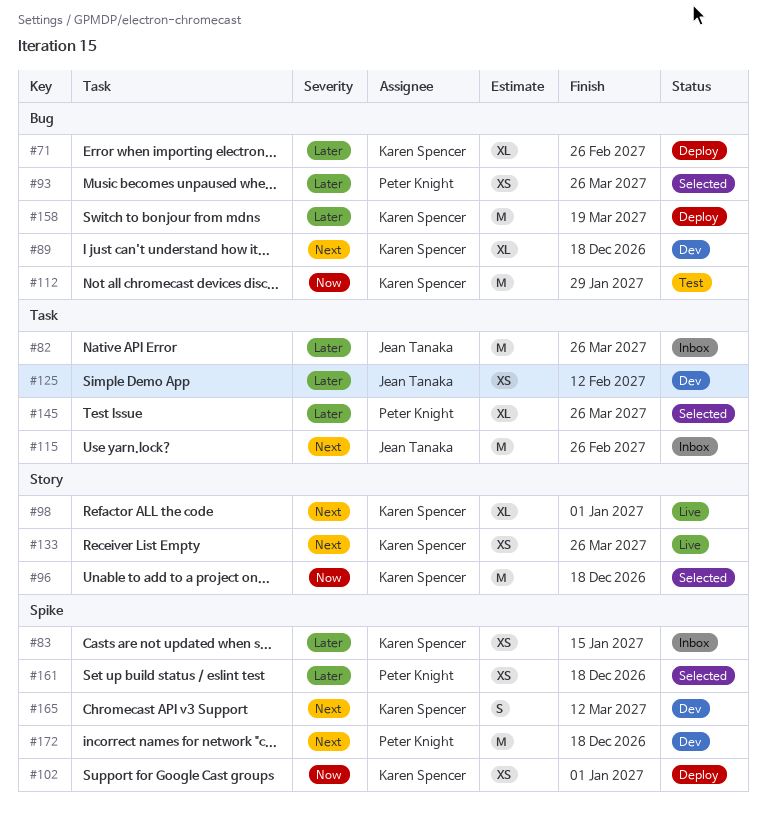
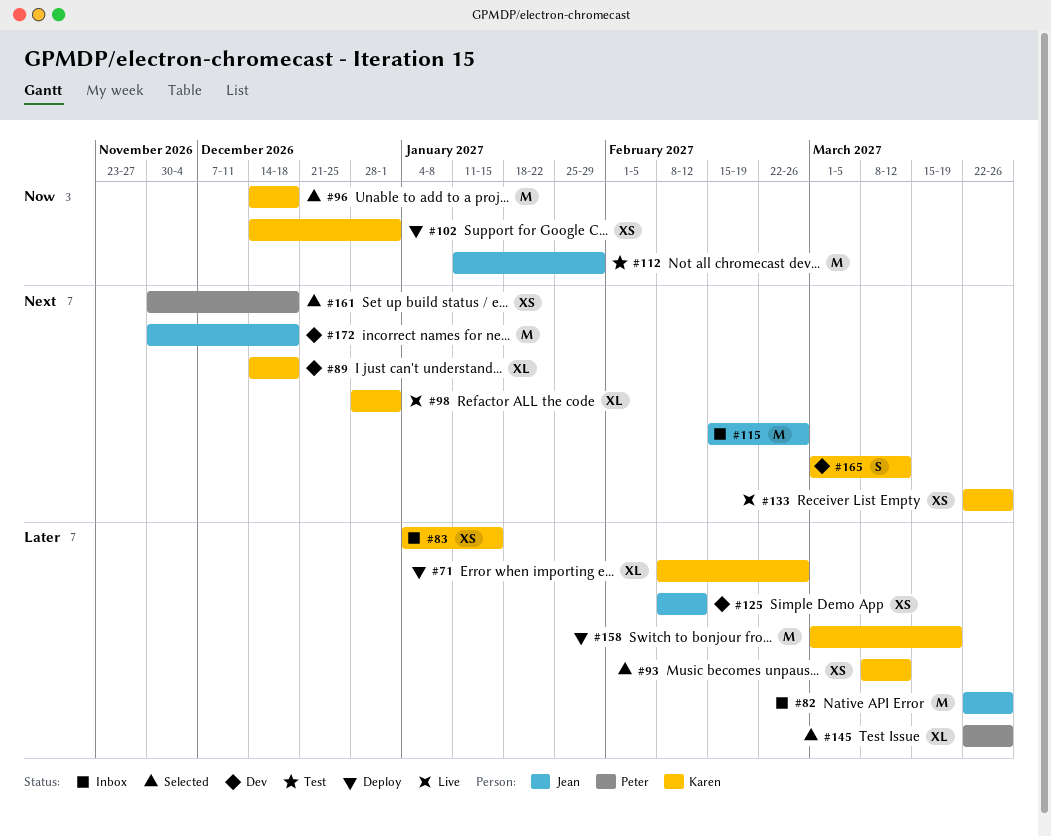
#93, owner: Peter Knight -> Karen Spencer
#93, due: Mar 26 -> Mar 12
#112, owner: Karen Spencer -> Jean Tanaka
#161, priority: Later -> Next
#172, owner: Peter Knight -> Jean Tanaka

